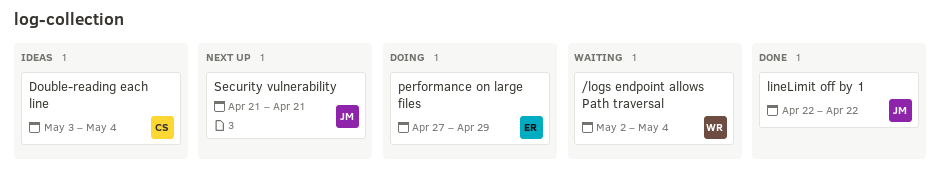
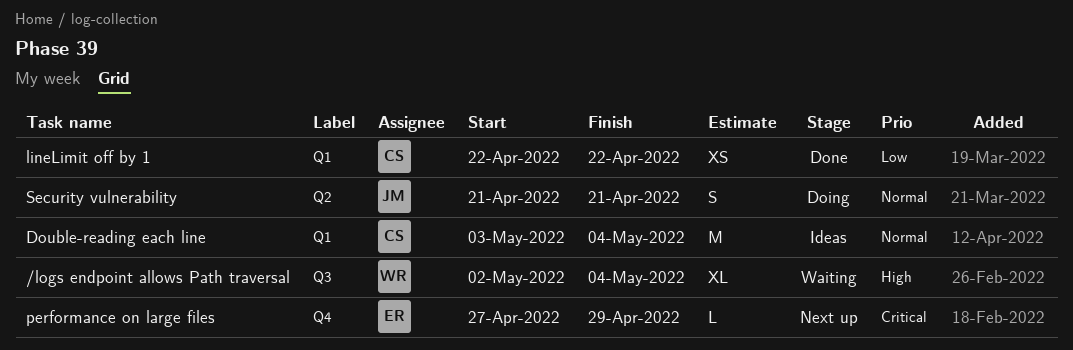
lineLimit off by 1, owner: JM -> CS
performance on large files, status: Doing -> Next up
Security vulnerability, status: Next up -> Doing

